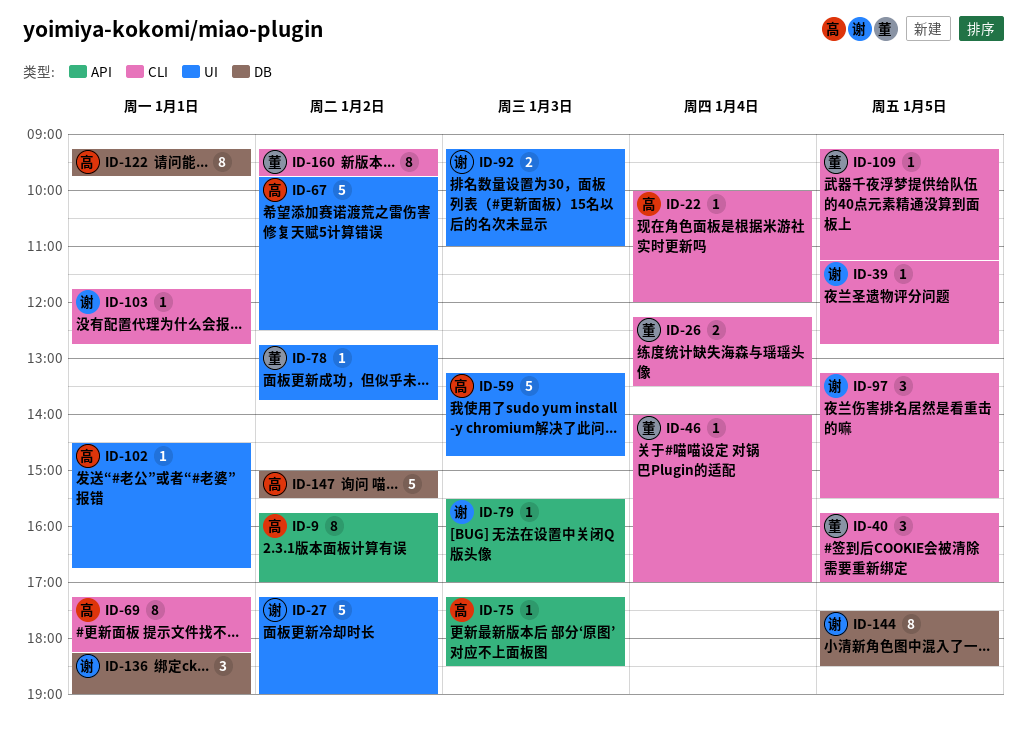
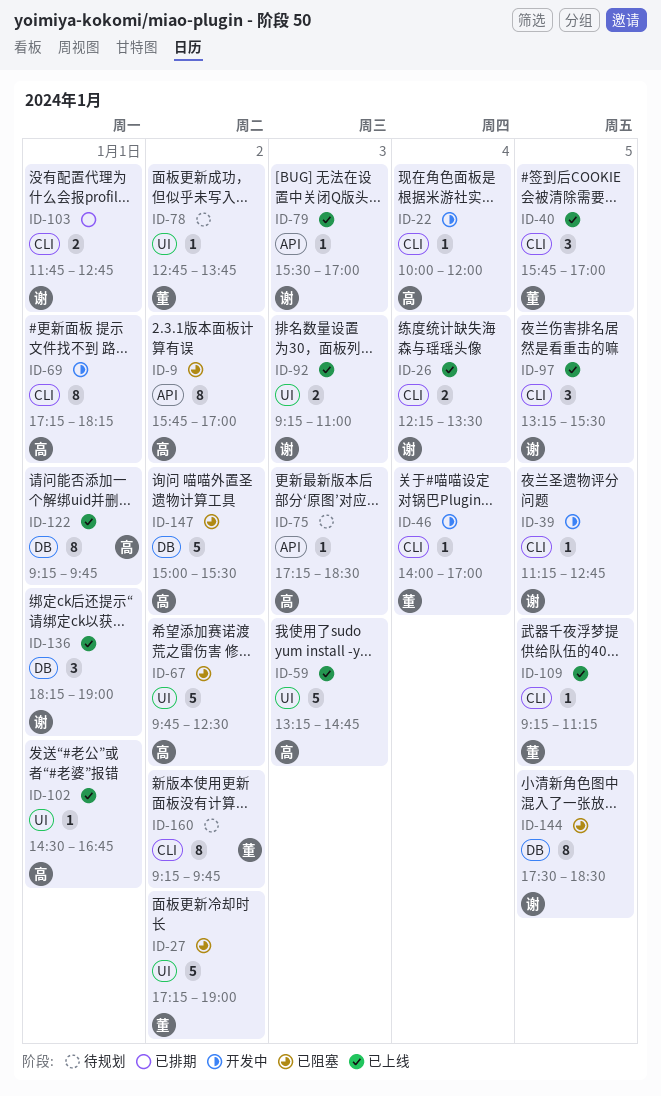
ID-26, owner: 董 -> 谢
ID-27, owner: 谢 -> 董
ID-103, estimate: 1 -> 2

